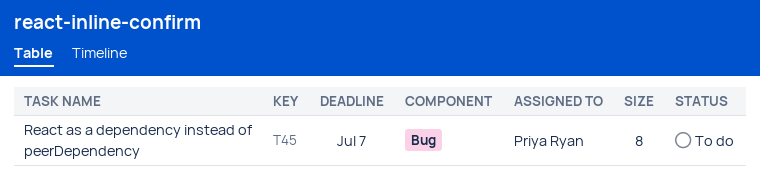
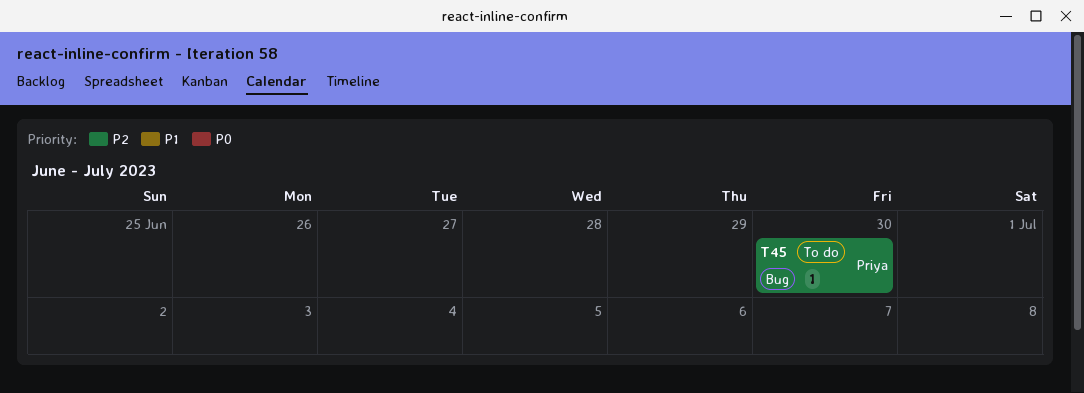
T45, estimate: 8 -> 1
T45, due: Jul 7 -> Jun 30

